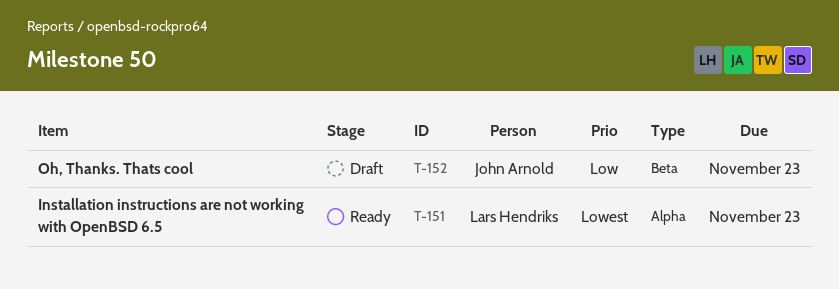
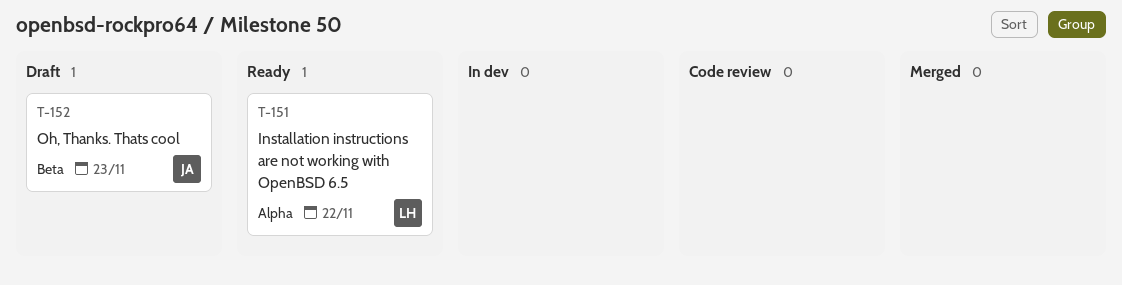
T-151, due: Nov 23 -> Nov 22

